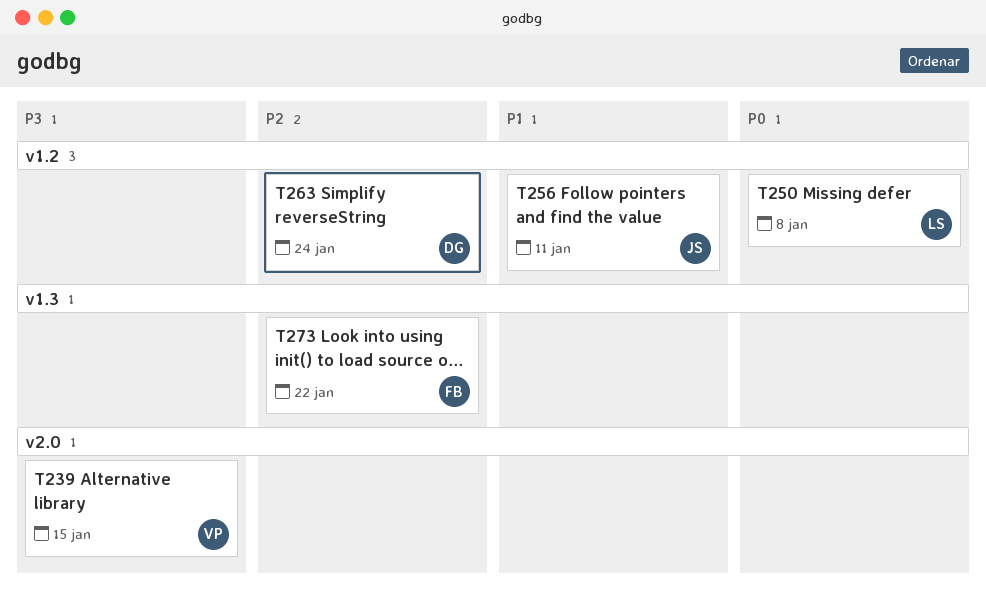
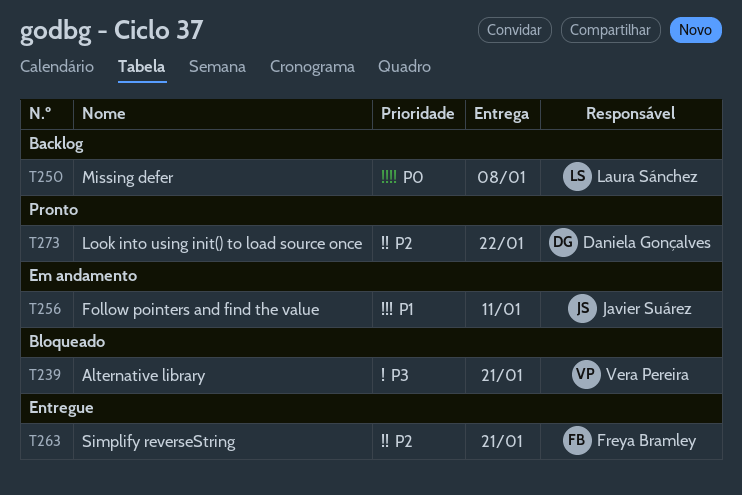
T239, due: Jan 15 -> Jan 21
T263, owner: Daniela Gonçalves -> Freya Bramley
T263, due: Jan 24 -> Jan 21
T273, owner: Freya Bramley -> Daniela Gonçalves

